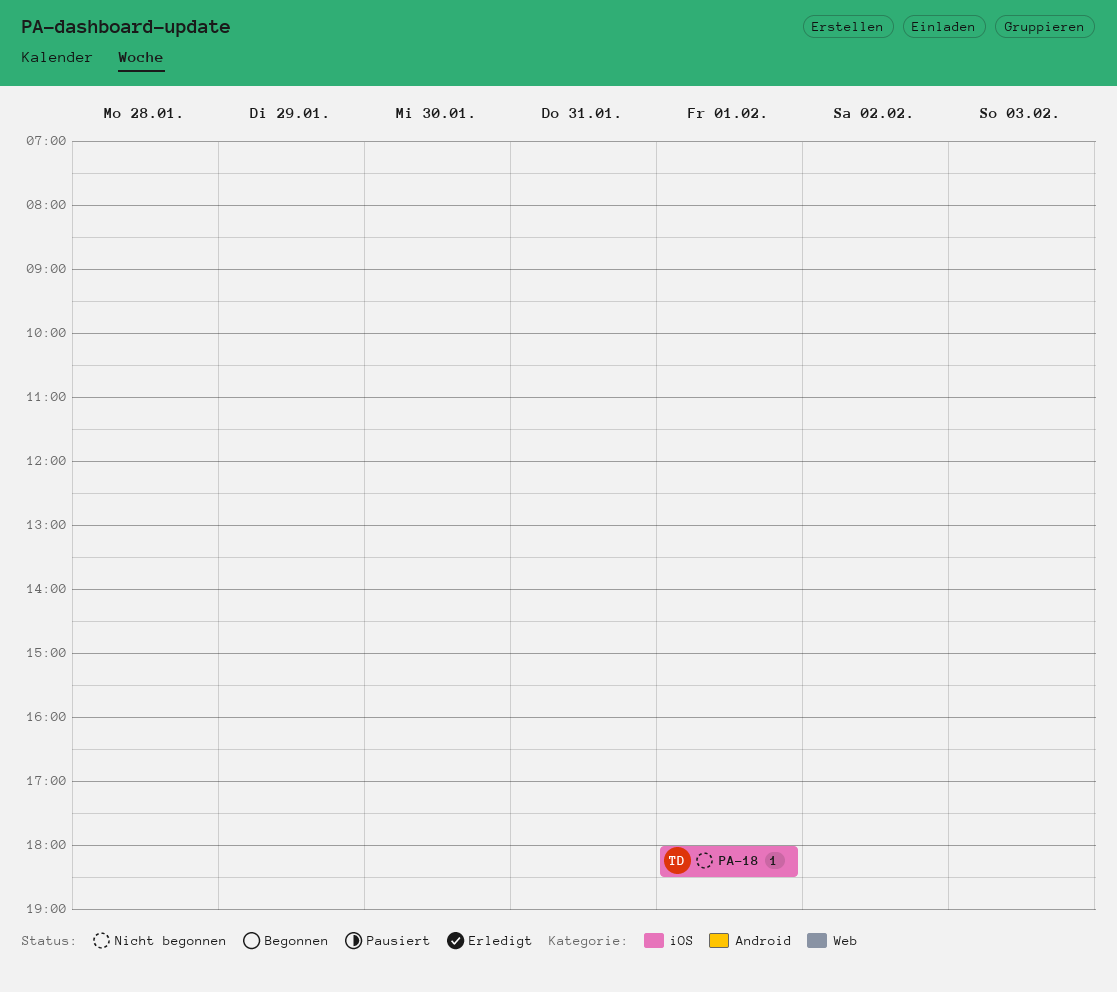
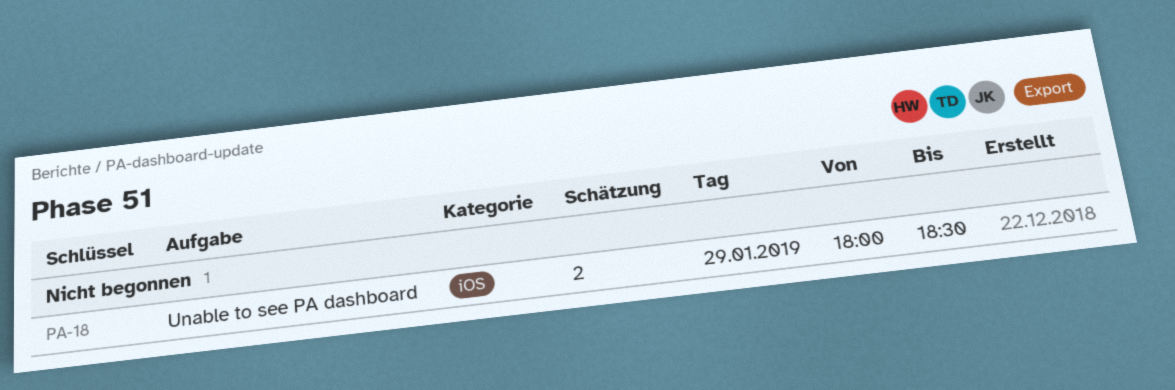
PA-18, estimate: 1 -> 2
PA-18, day: Feb 1 -> Jan 29

